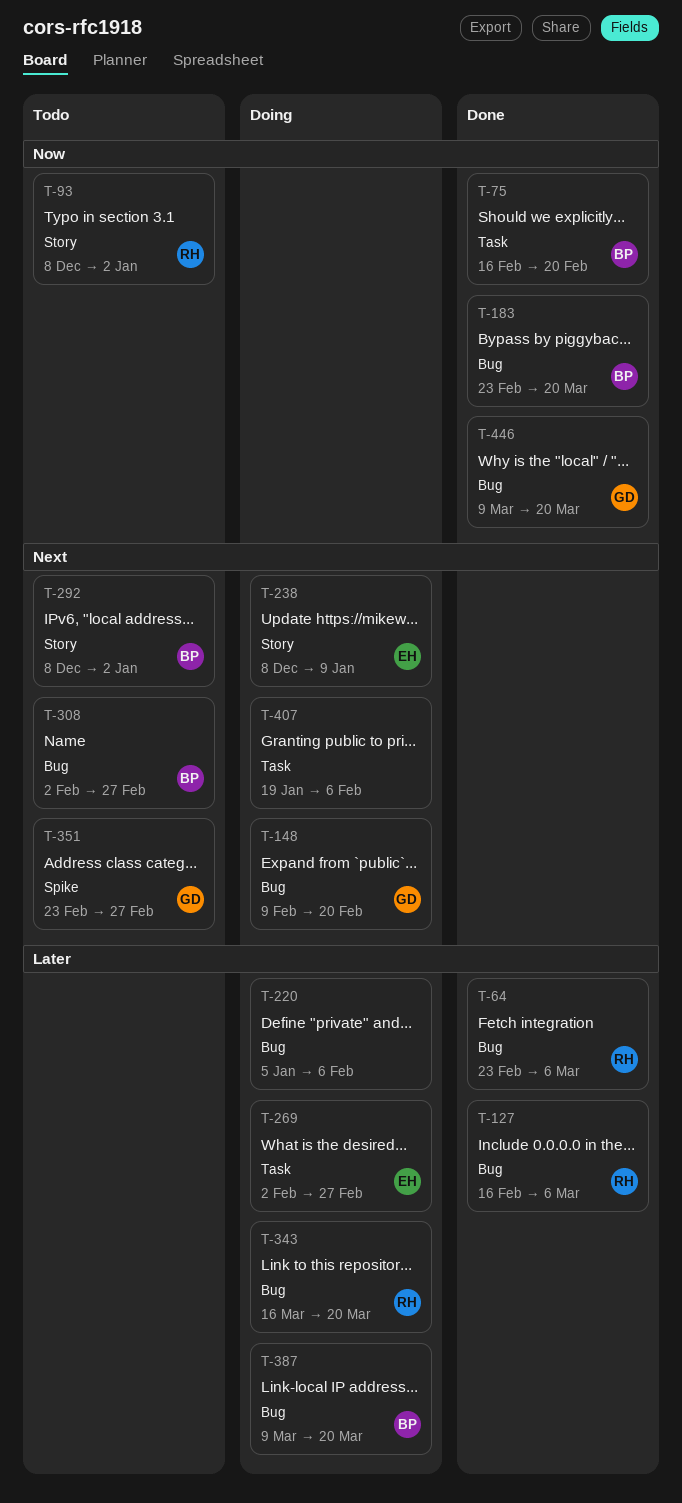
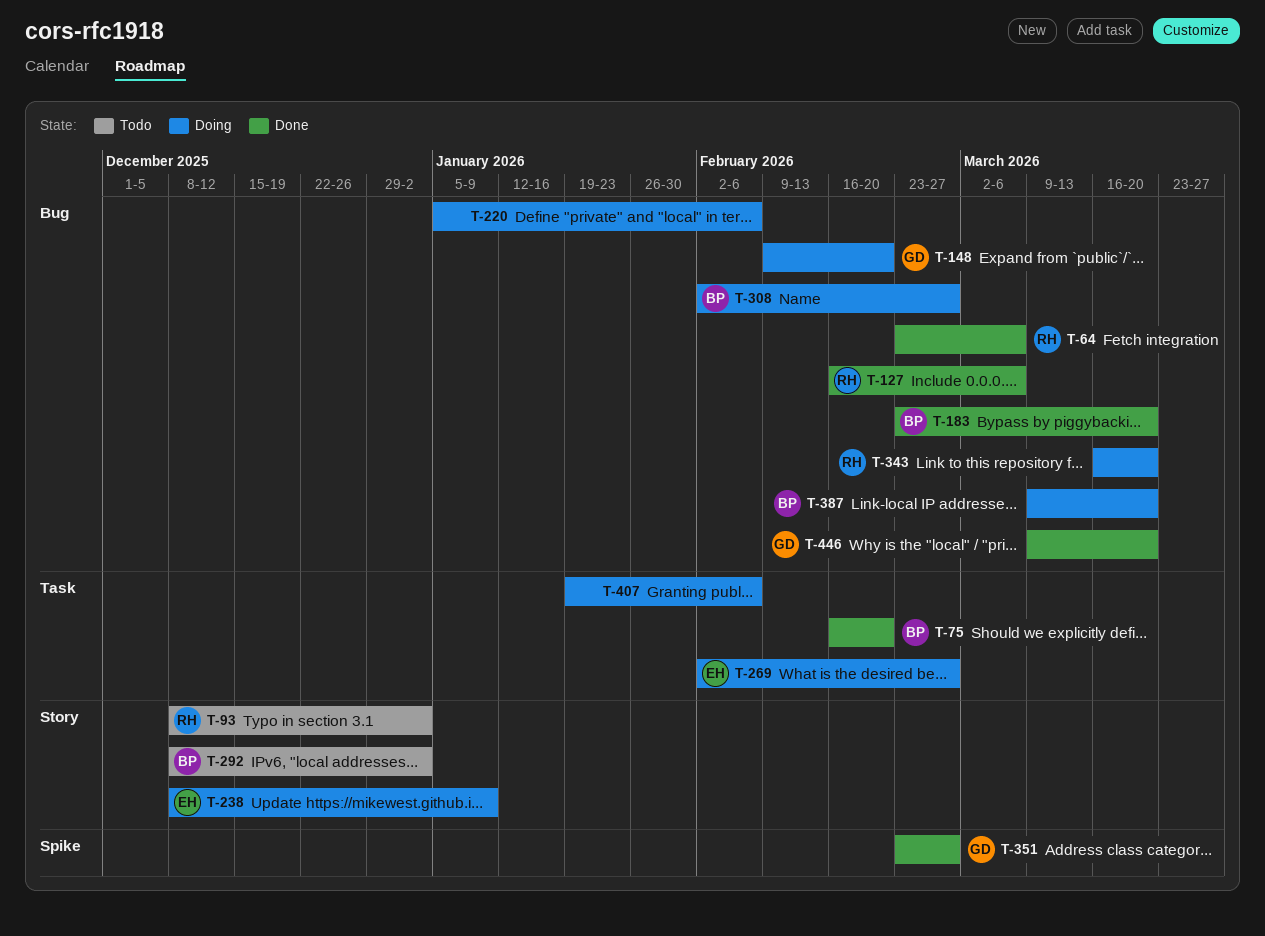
T-308, status: Todo -> Doing
T-351, status: Todo -> Done

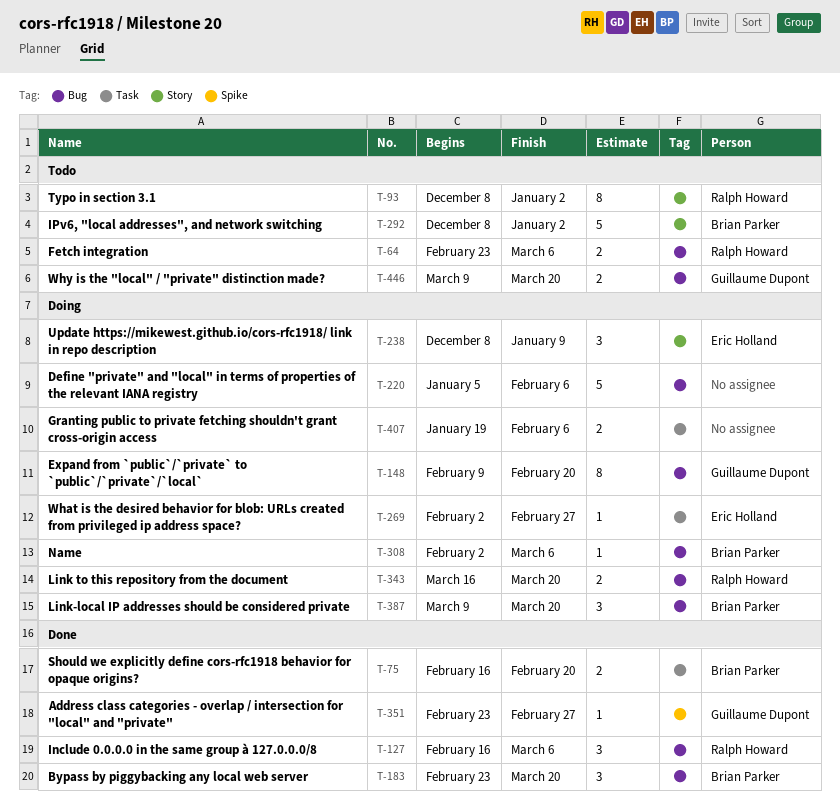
T-64, status: Done -> Todo
T-308, due: Feb 27 -> Mar 6
T-446, status: Done -> Todo

